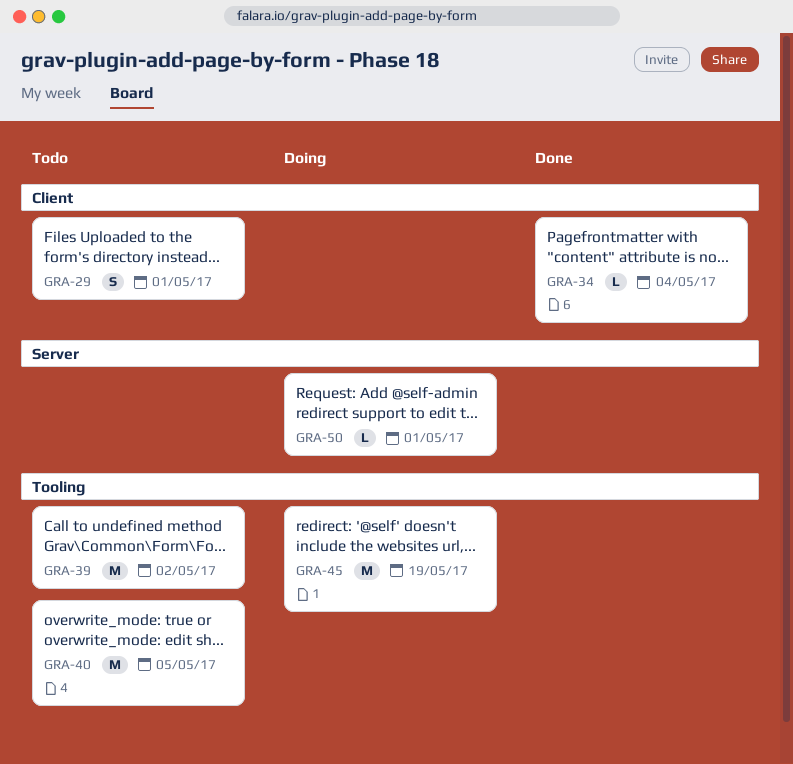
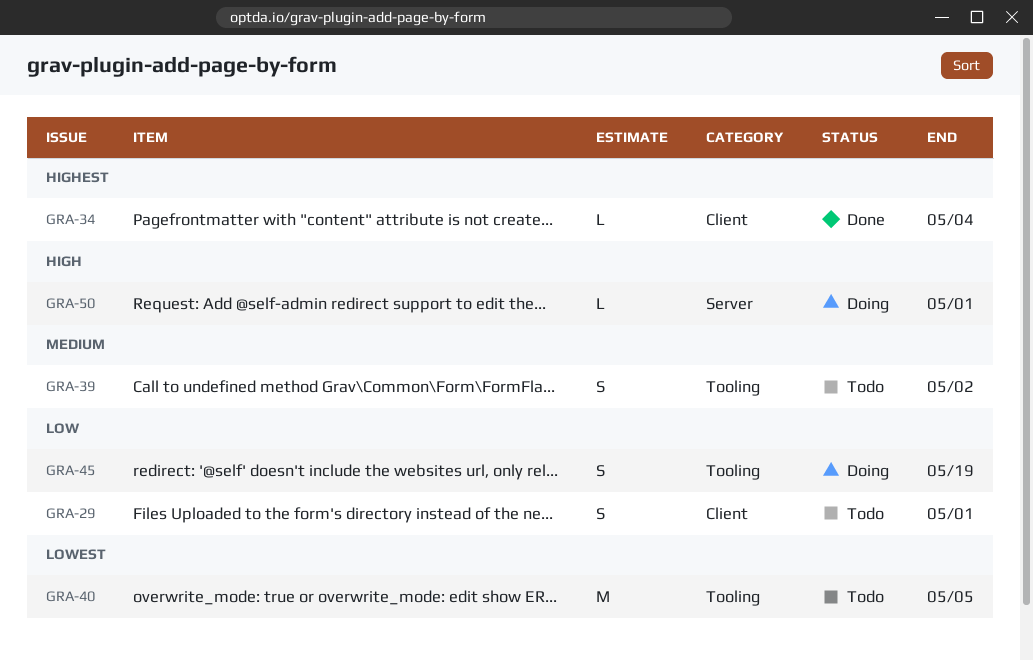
GRA-39, estimate: M -> S
GRA-45, estimate: M -> S

